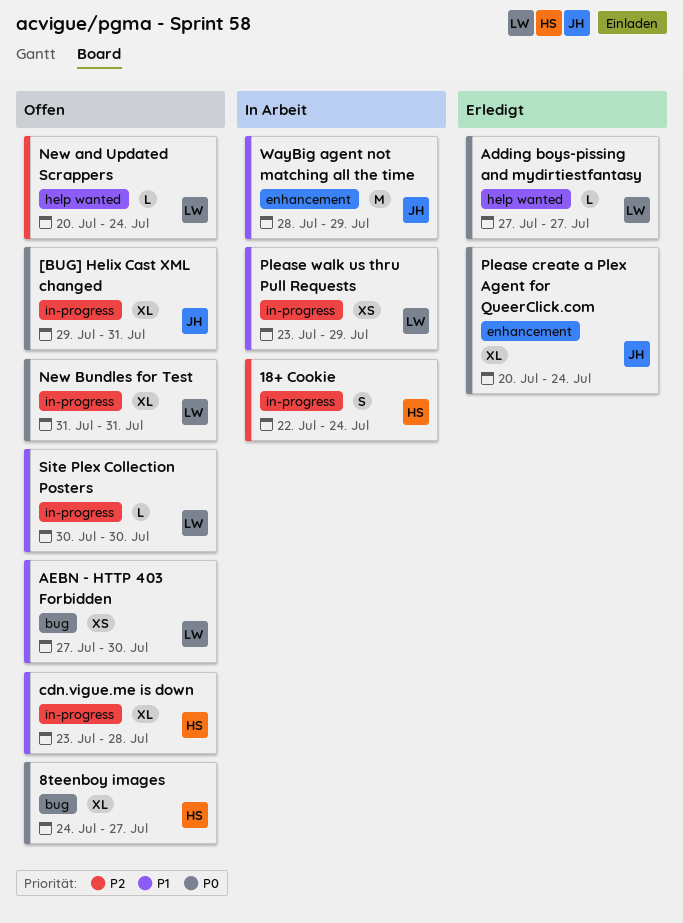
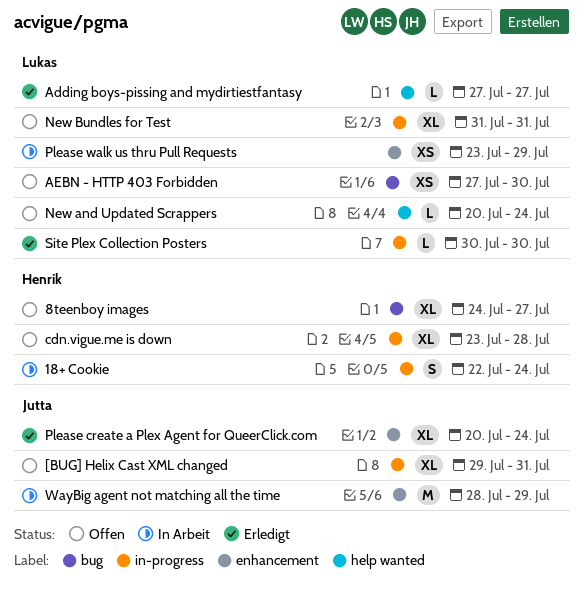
Please walk us thru Pull Requests, label: in-progress -> enhancement
Site Plex Collection Posters, status: Offen -> Erledigt

